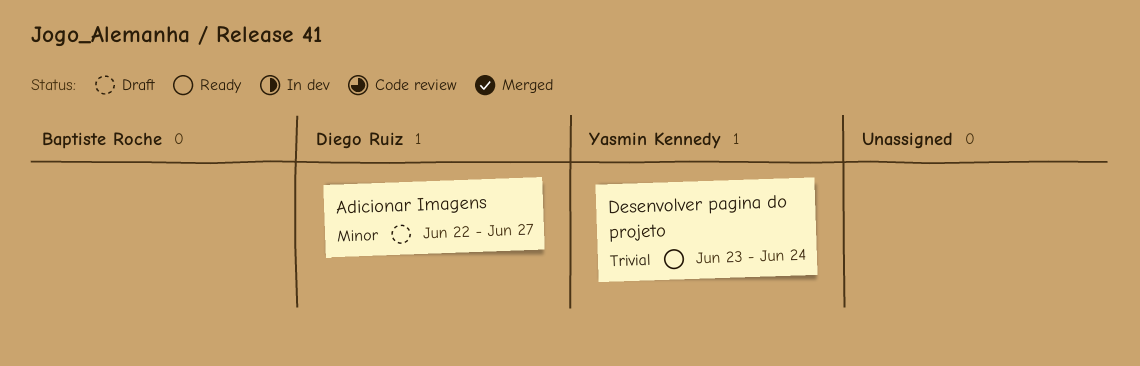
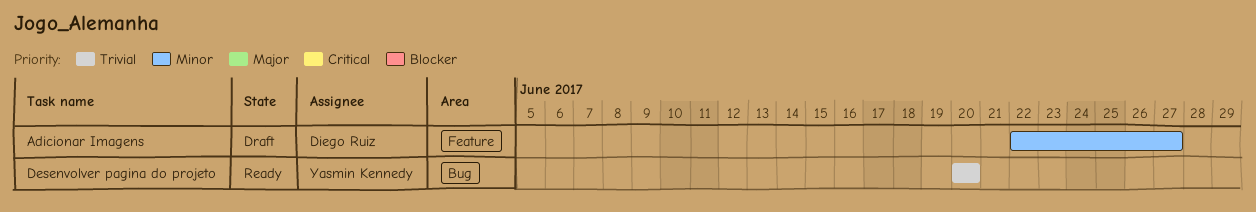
Desenvolver pagina do projeto, start: Jun 23 -> Jun 20
Desenvolver pagina do projeto, due: Jun 24 -> Jun 20

